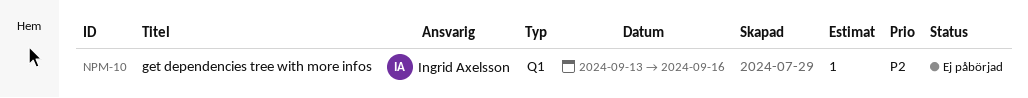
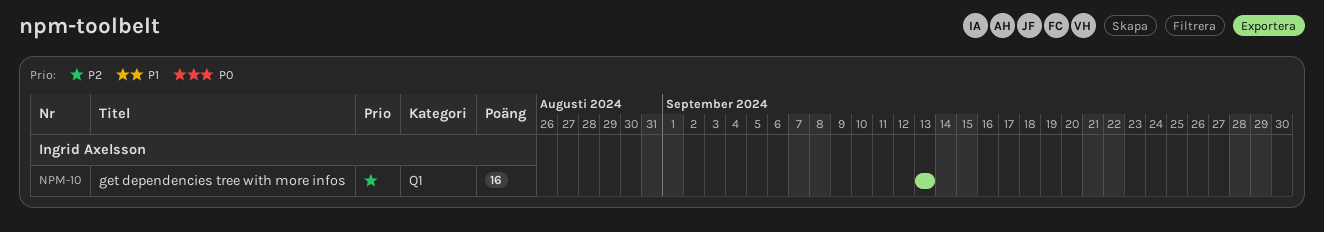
NPM-10, estimate: 1 -> 16
NPM-10, due: Sep 16 -> Sep 13

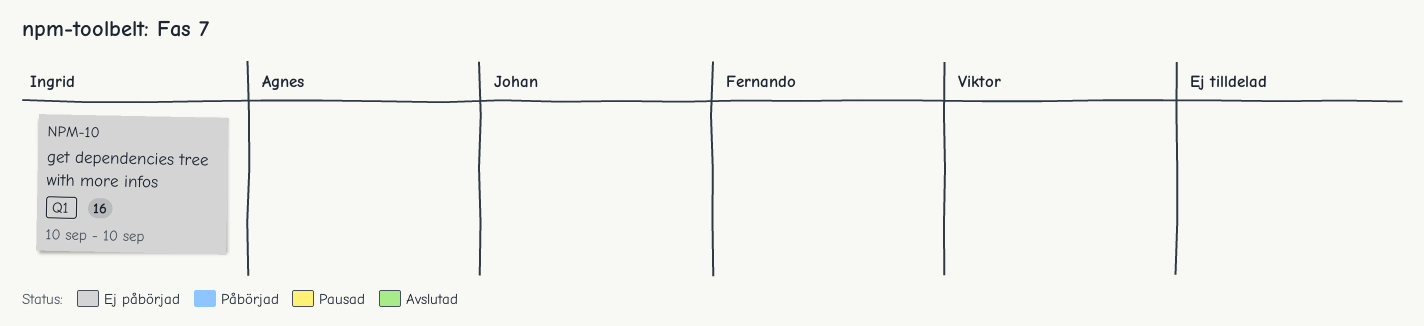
NPM-10, start: Sep 13 -> Sep 10
NPM-10, due: Sep 13 -> Sep 10

